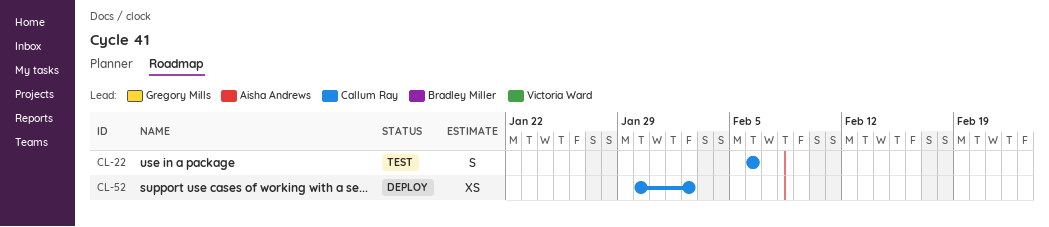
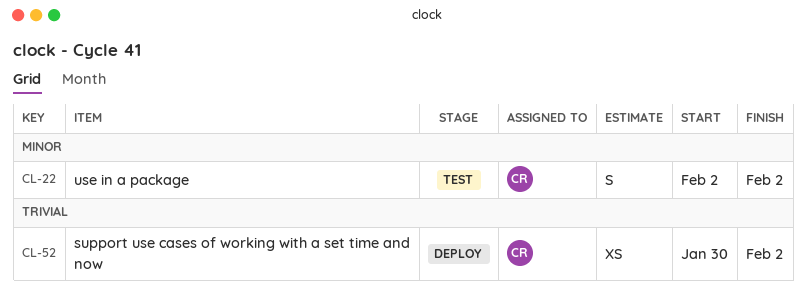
CL-22, start: Feb 6 -> Feb 2
CL-22, due: Feb 6 -> Feb 2

